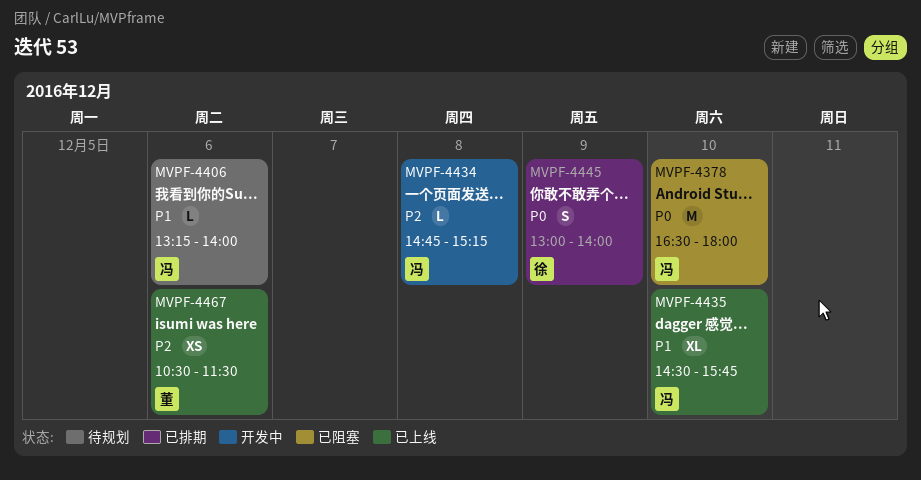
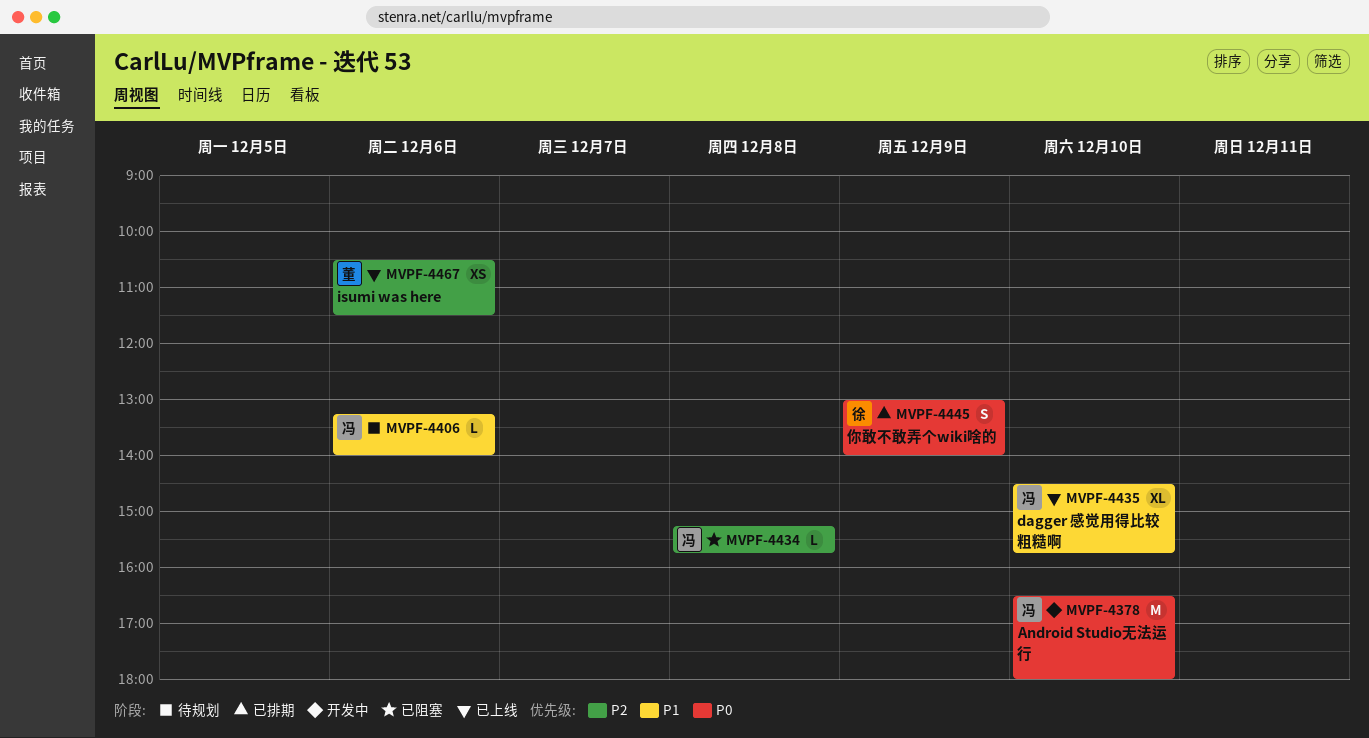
MVPF-4378, status: 已阻塞 -> 开发中
MVPF-4434, status: 开发中 -> 已阻塞
MVPF-4434, begins: 14:45 -> 15:15
MVPF-4434, ends: 15:15 -> 15:45

